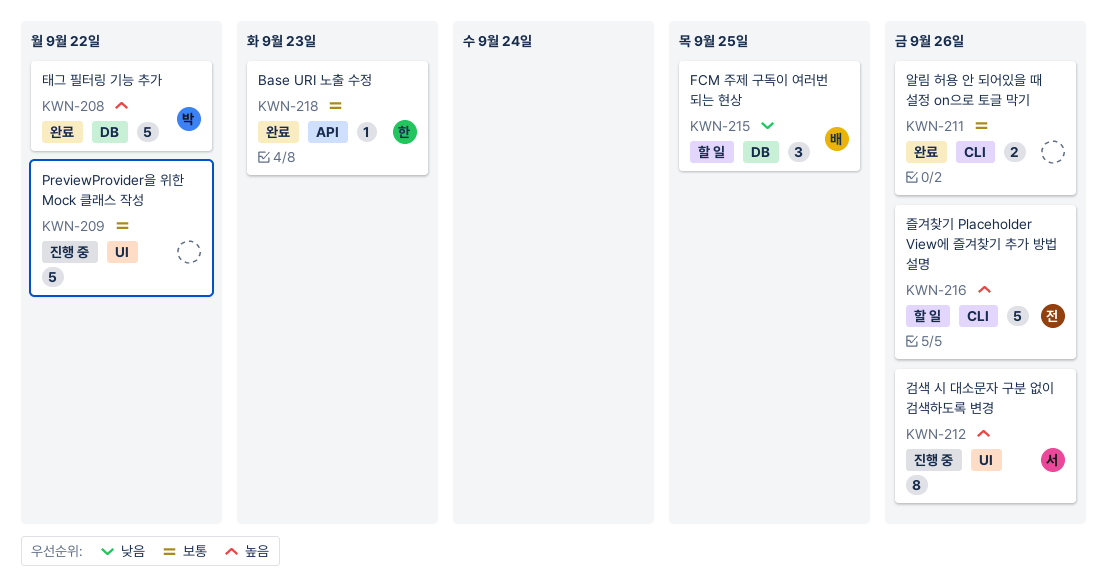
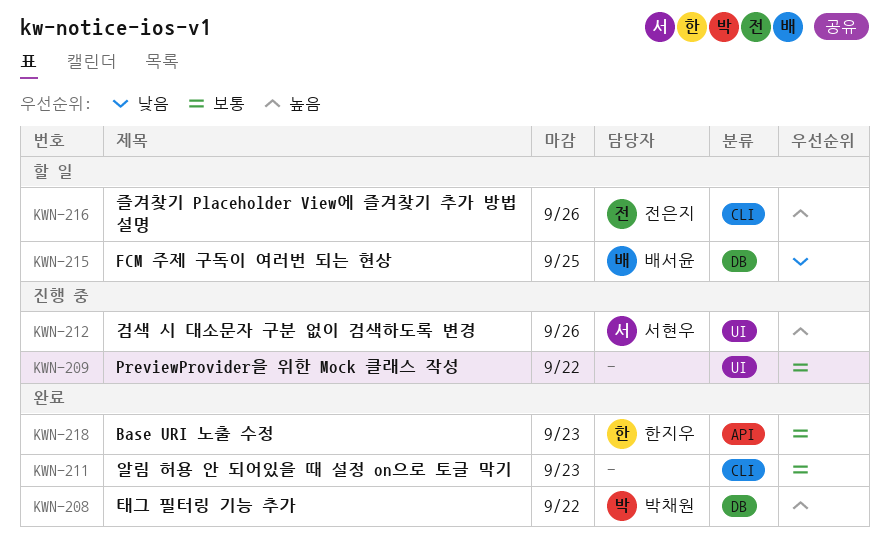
KWN-211, due: Sep 26 -> Sep 23

